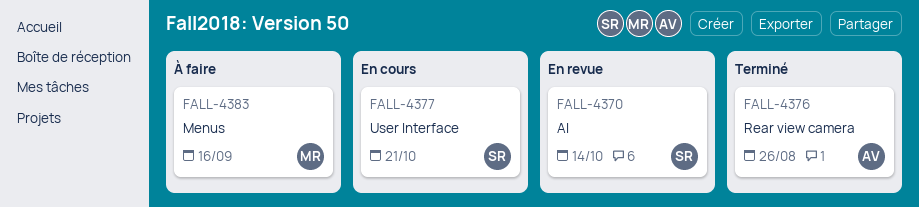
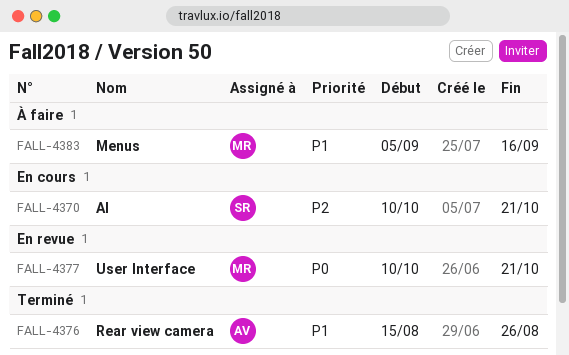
FALL-4370, status: En revue -> En cours
FALL-4370, due: Oct 14 -> Oct 21
FALL-4377, status: En cours -> En revue
FALL-4377, owner: SR -> MR

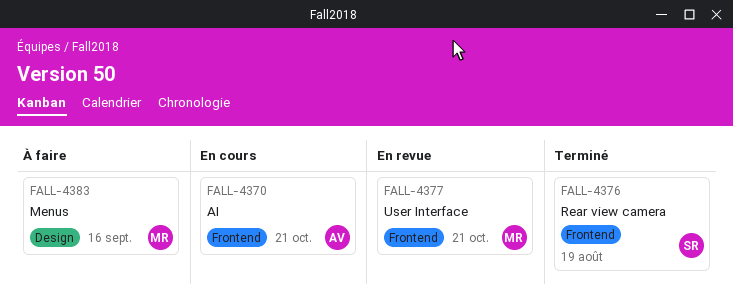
FALL-4370, owner: SR -> AV
FALL-4376, owner: AV -> SR
FALL-4376, due: Aug 26 -> Aug 19

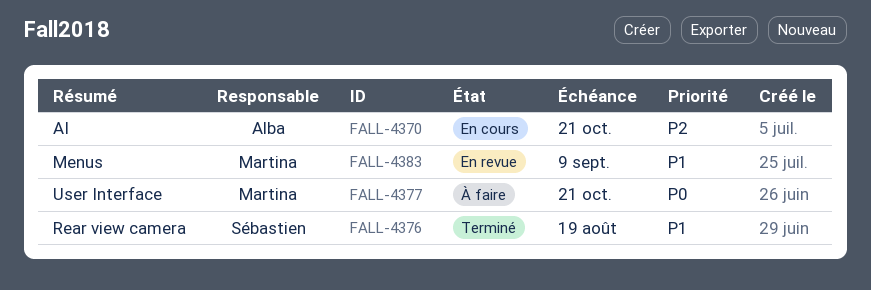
FALL-4377, status: En revue -> À faire
FALL-4383, status: À faire -> En revue
FALL-4383, due: Sep 16 -> Sep 9

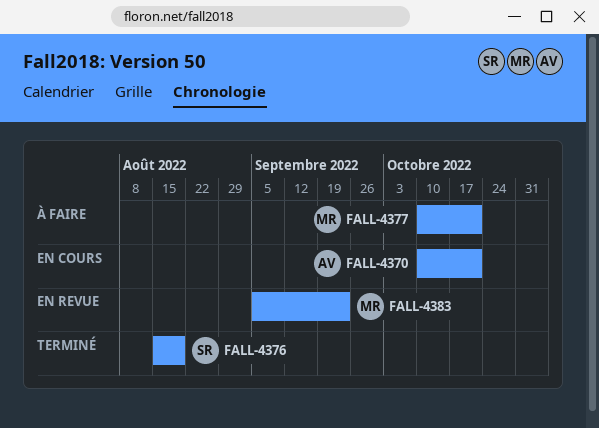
FALL-4383, due: Sep 9 -> Sep 23

